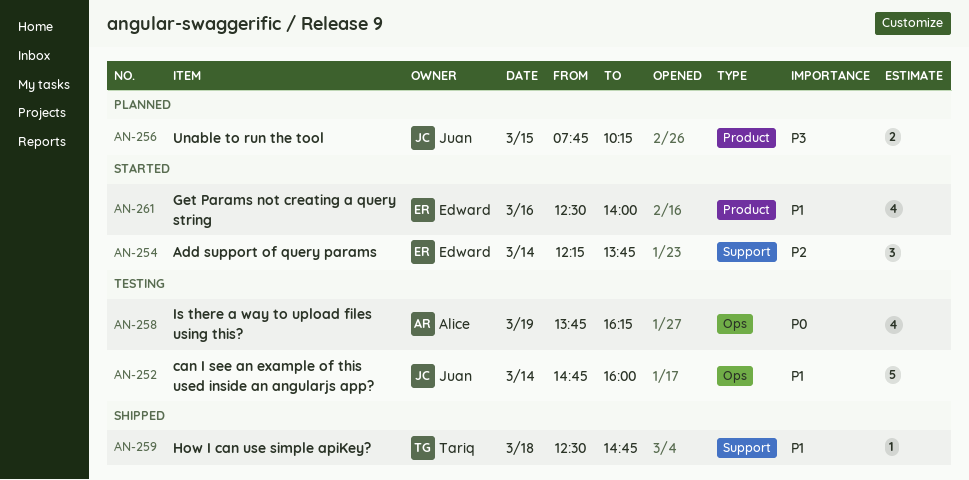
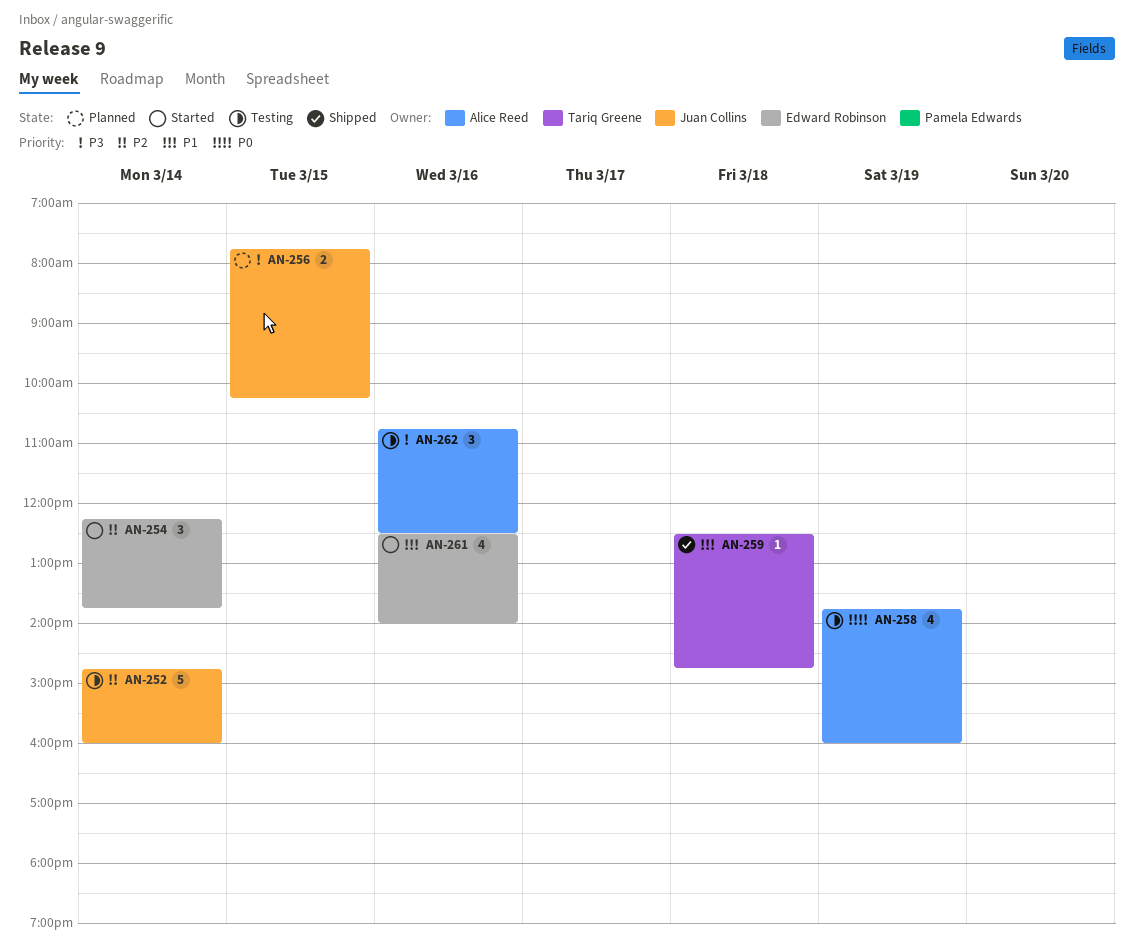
AN-252, priority: P1 -> P2
AN-258, ends: 16:15 -> 16:00
AN-262: none -> present

